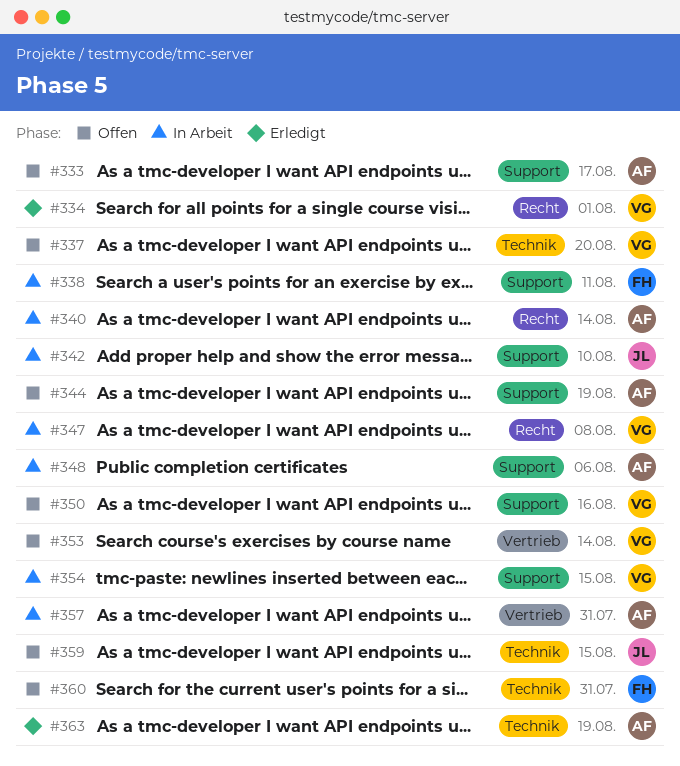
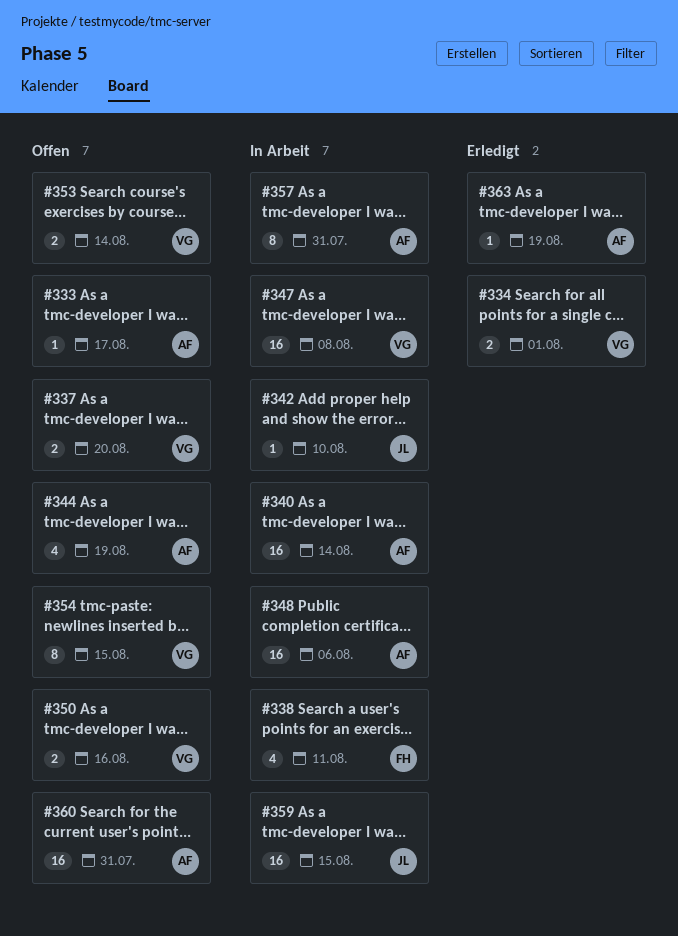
#354, status: In Arbeit -> Offen
#359, status: Offen -> In Arbeit
#360, owner: FH -> AF

